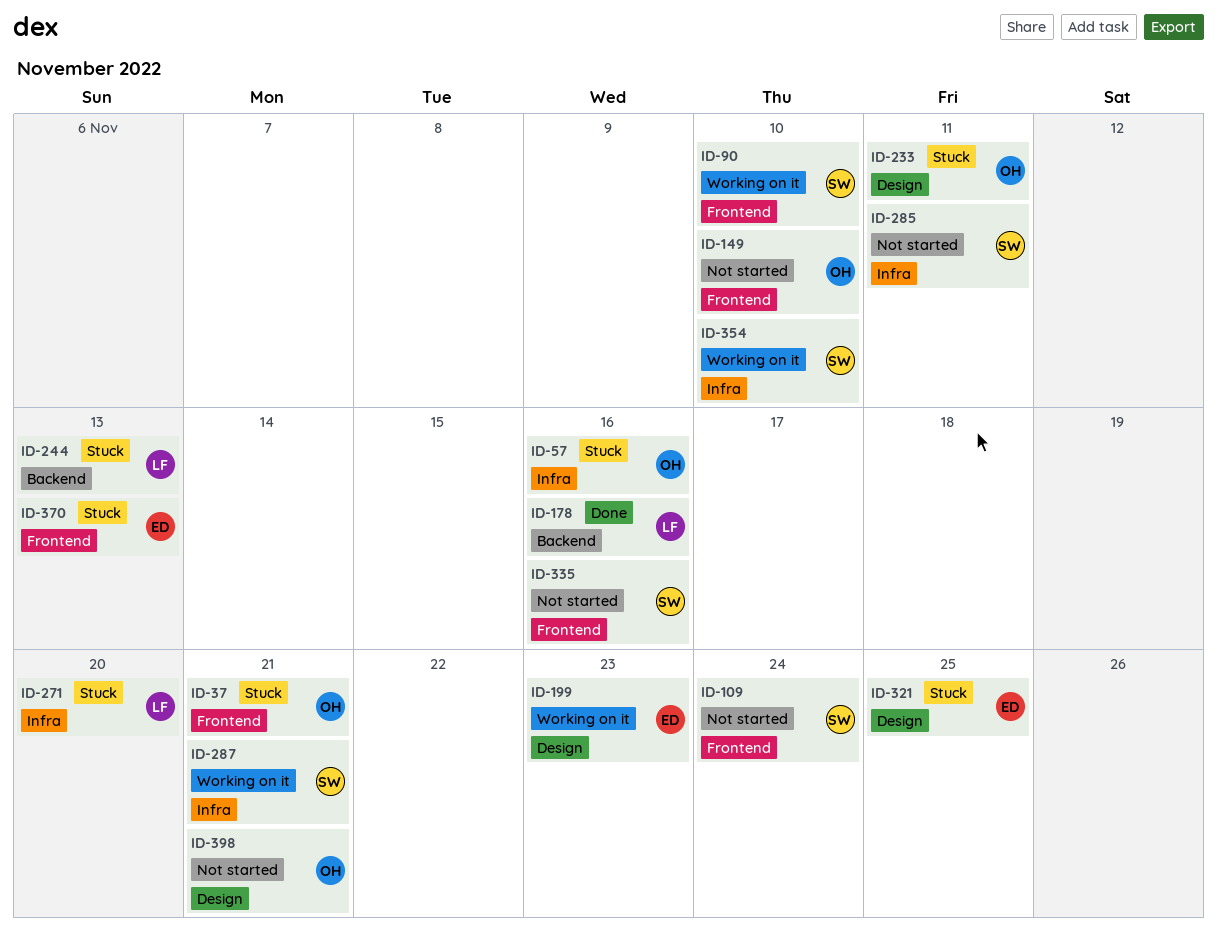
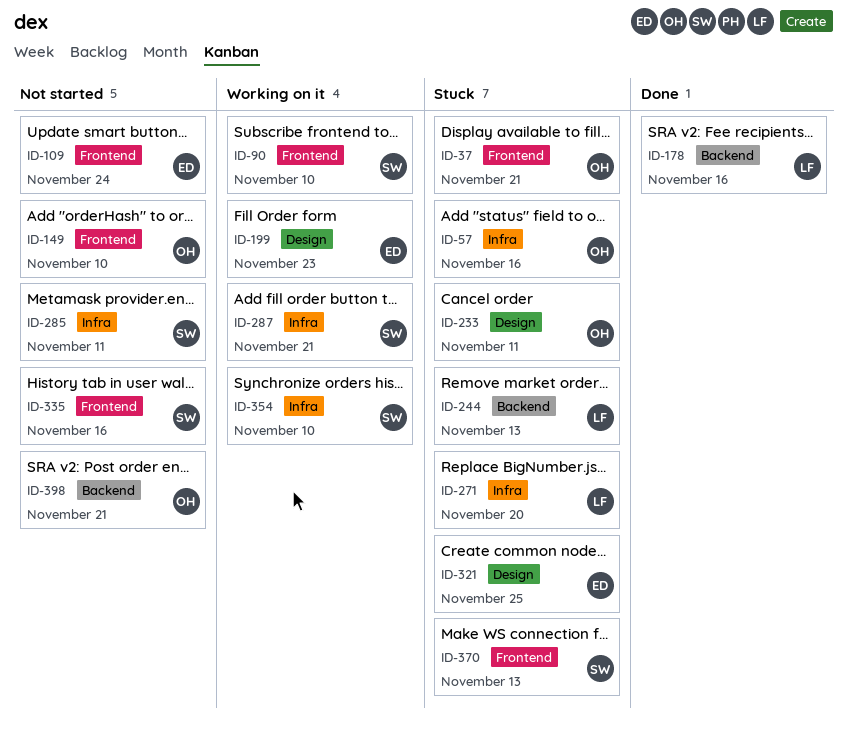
ID-109, owner: SW -> ED
ID-370, owner: ED -> SW
ID-398, label: Design -> Backend

